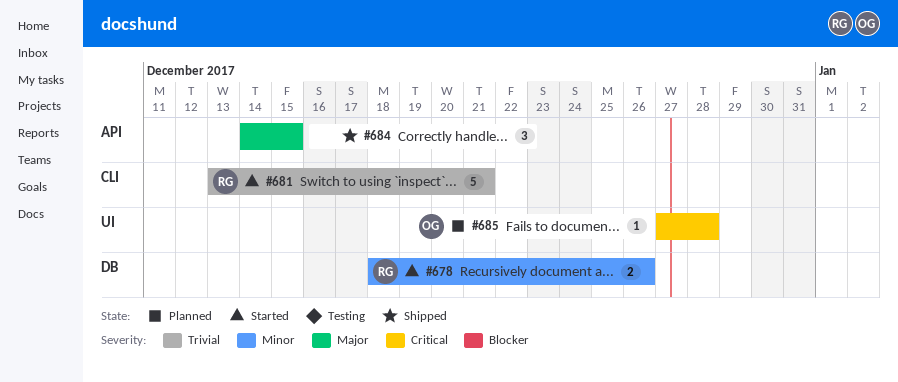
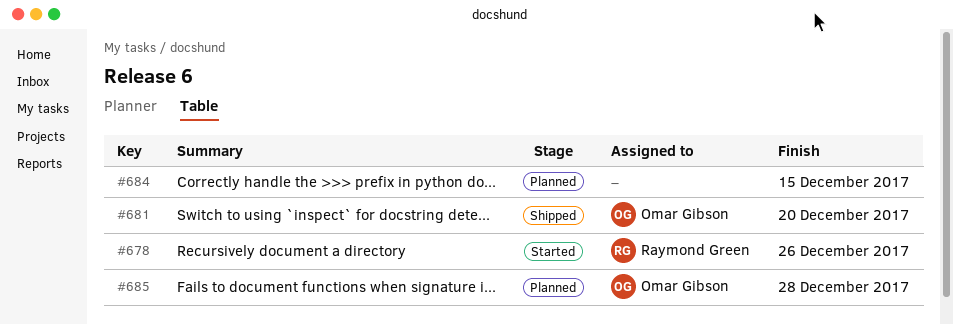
#681, status: Started -> Shipped
#681, owner: Raymond Green -> Omar Gibson
#681, due: Dec 21 -> Dec 20
#684, status: Shipped -> Planned

